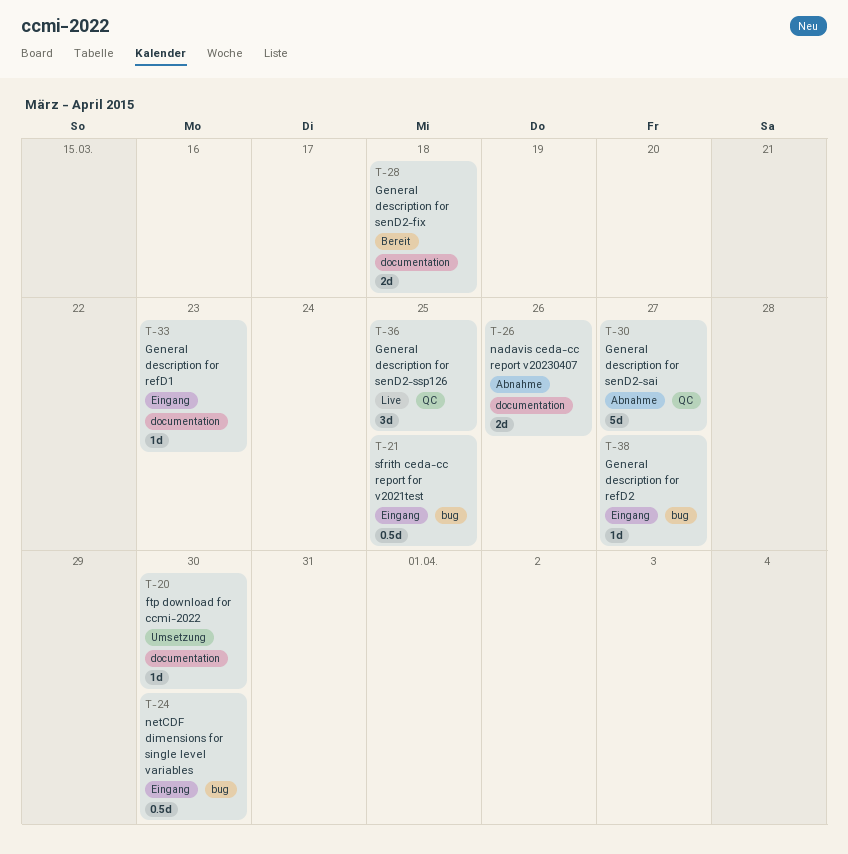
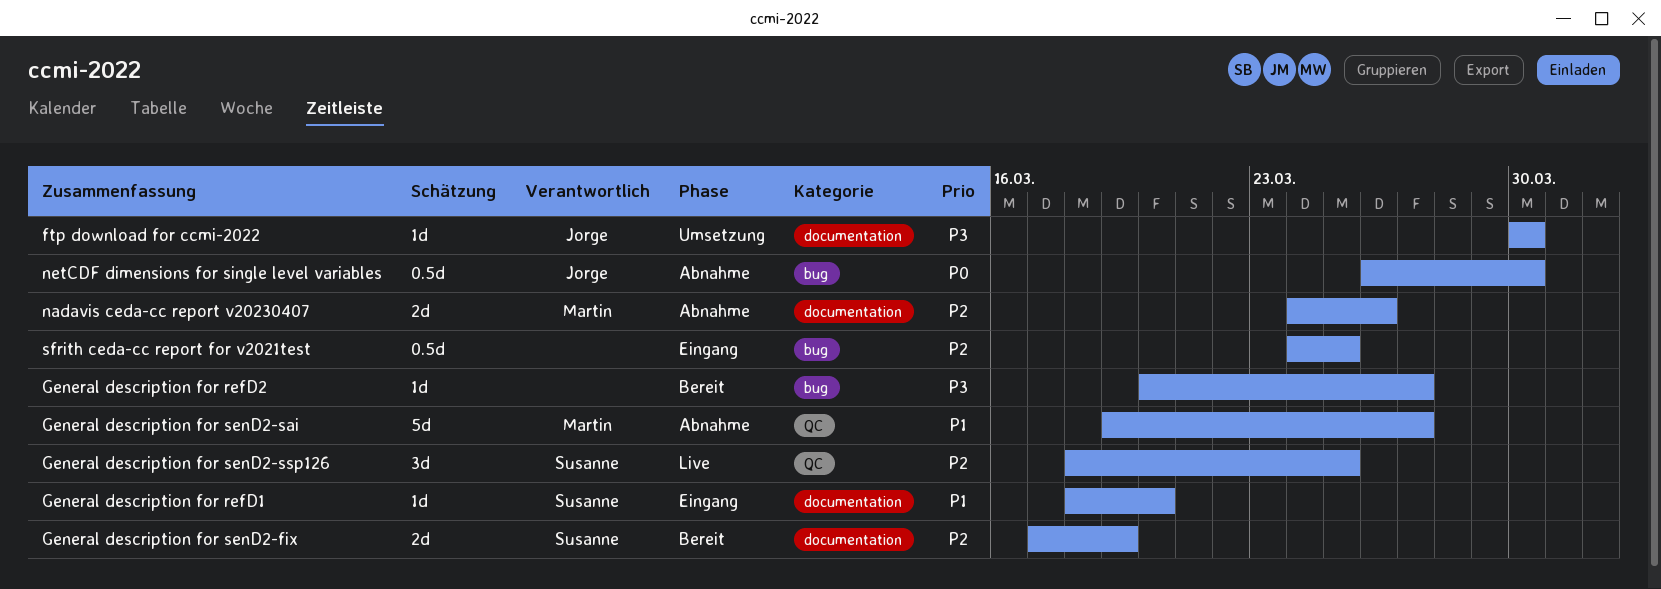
General description for refD1, due: Mar 23 -> Mar 20
General description for refD2, status: Eingang -> Bereit
General description for senD2-fix, due: Mar 18 -> Mar 19
netCDF dimensions for single level variables, status: Eingang -> Abnahme

